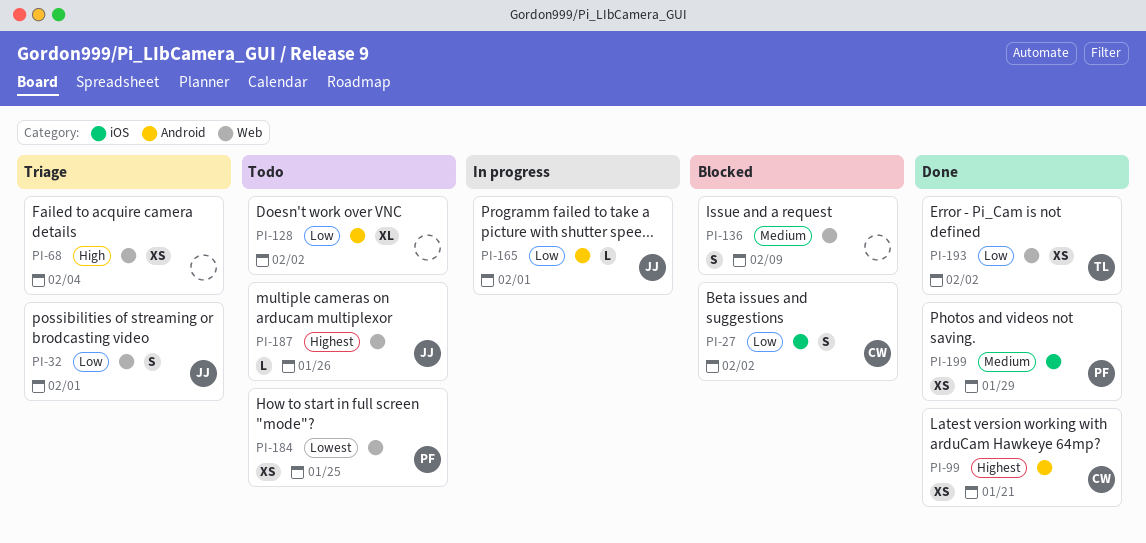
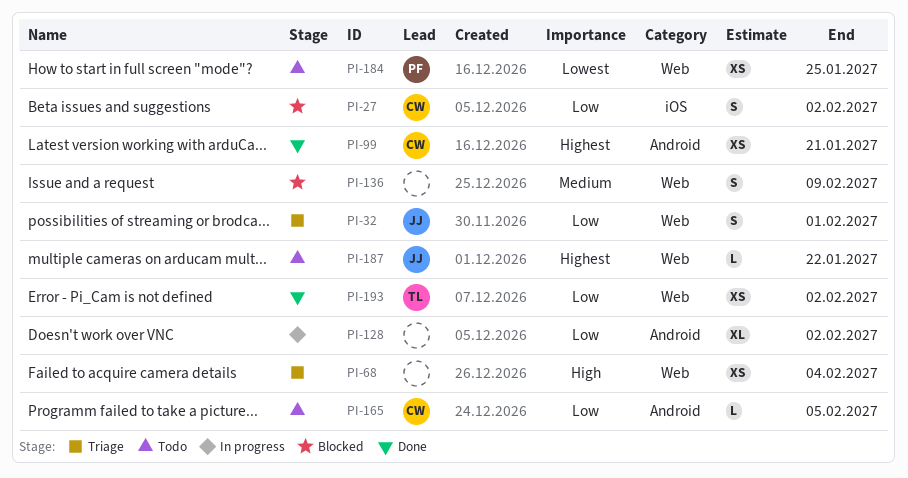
PI-128, status: Todo -> In progress
PI-165, status: In progress -> Todo
PI-165, owner: JJ -> CW
PI-165, due: Feb 1 -> Feb 5
PI-187, due: Jan 26 -> Jan 22
PI-199: present -> none

